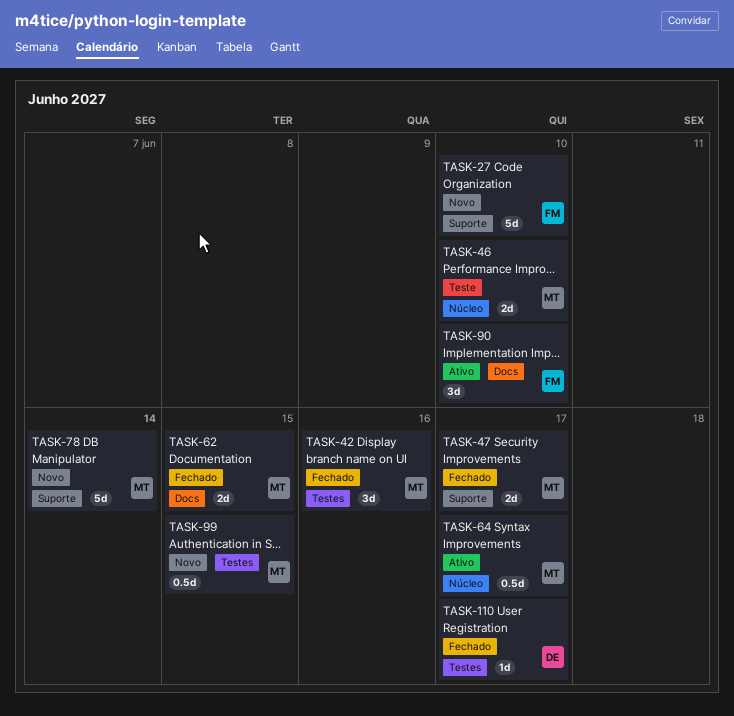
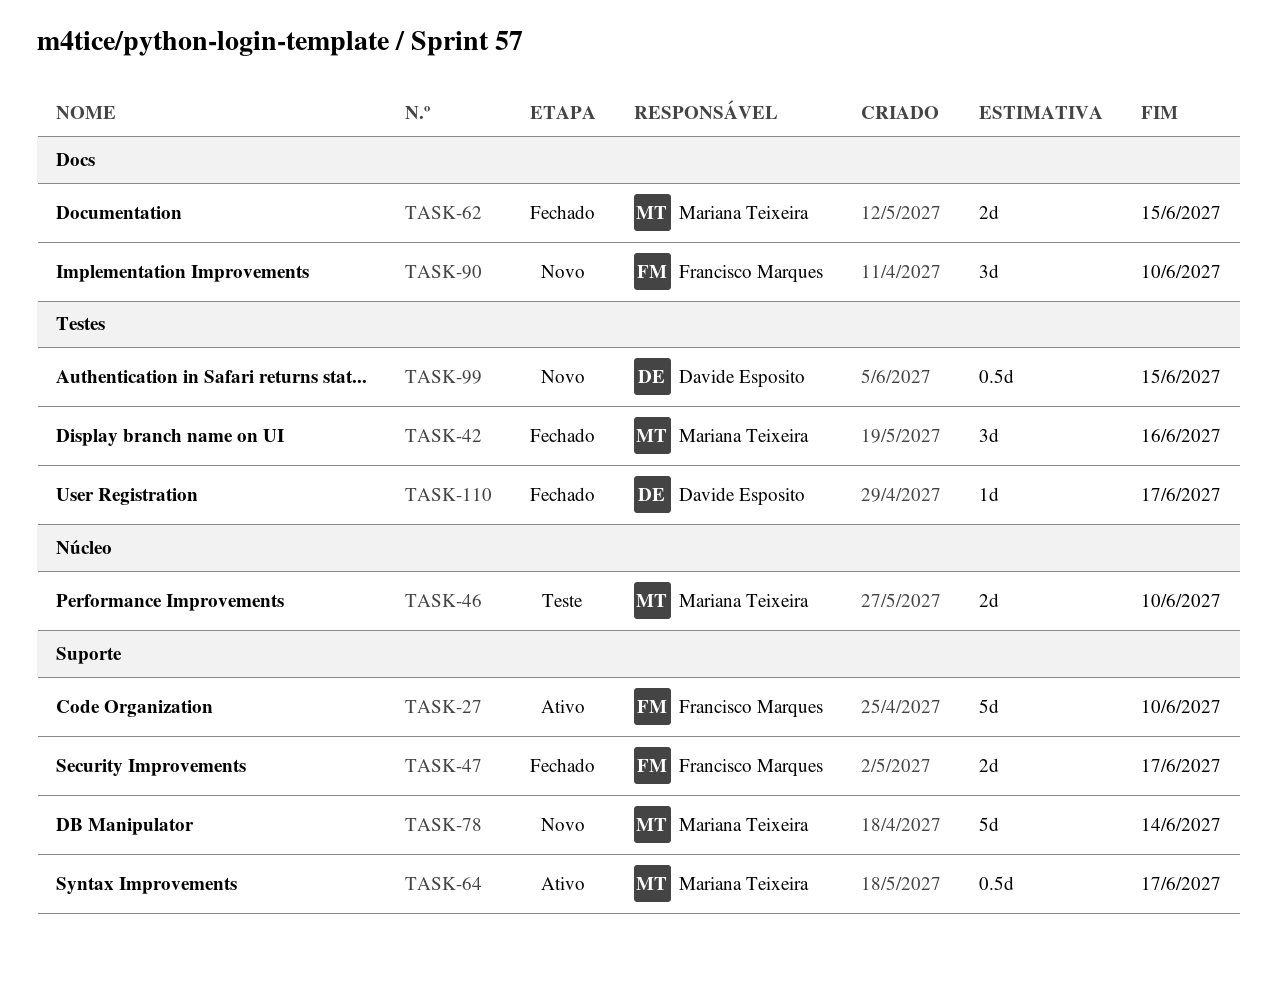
TASK-27, status: Novo -> Ativo
TASK-47, owner: Mariana Teixeira -> Francisco Marques
TASK-64, label: Núcleo -> Suporte
TASK-90, status: Ativo -> Novo
TASK-99, owner: Mariana Teixeira -> Davide Esposito

